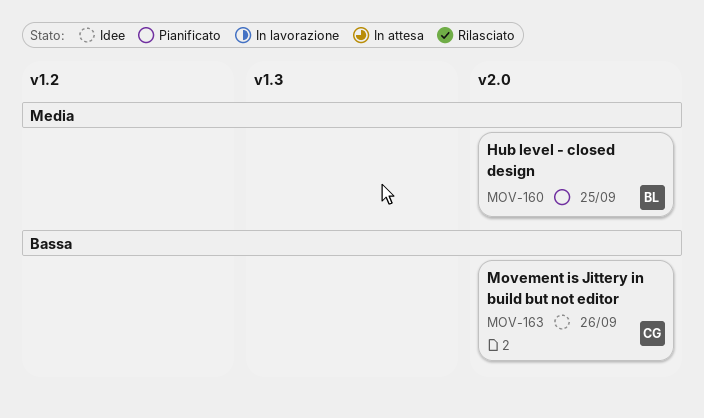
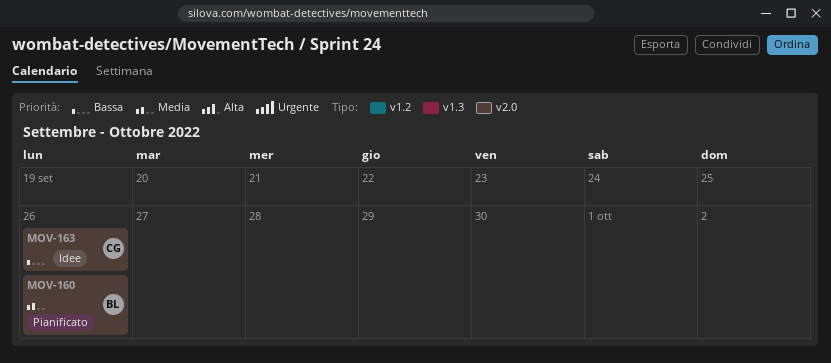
MOV-160, due: Sep 25 -> Sep 26

